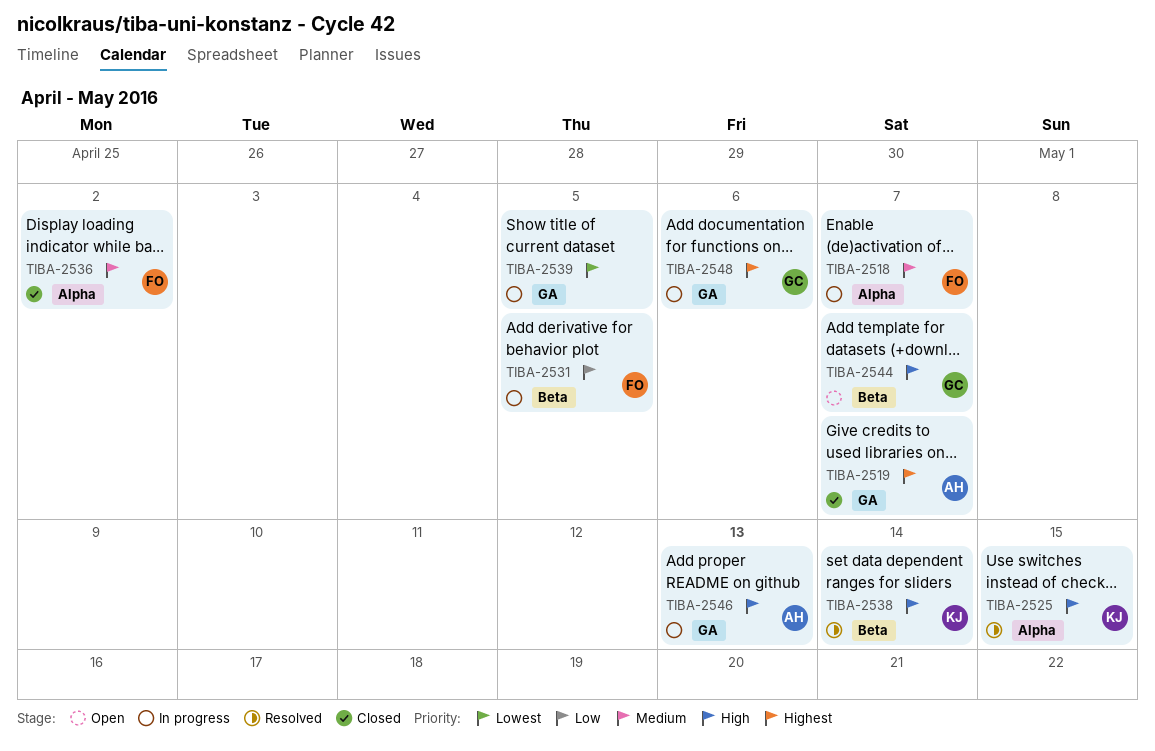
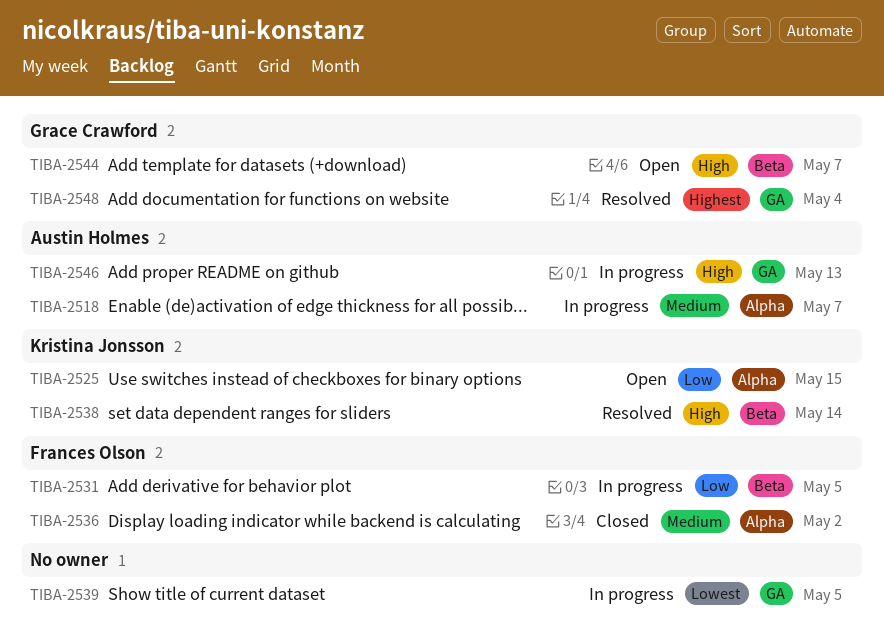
TIBA-2518, owner: Frances Olson -> Austin Holmes
TIBA-2519: present -> none
TIBA-2525, status: Resolved -> Open
TIBA-2525, priority: High -> Low
TIBA-2548, status: In progress -> Resolved
TIBA-2548, due: May 6 -> May 4

